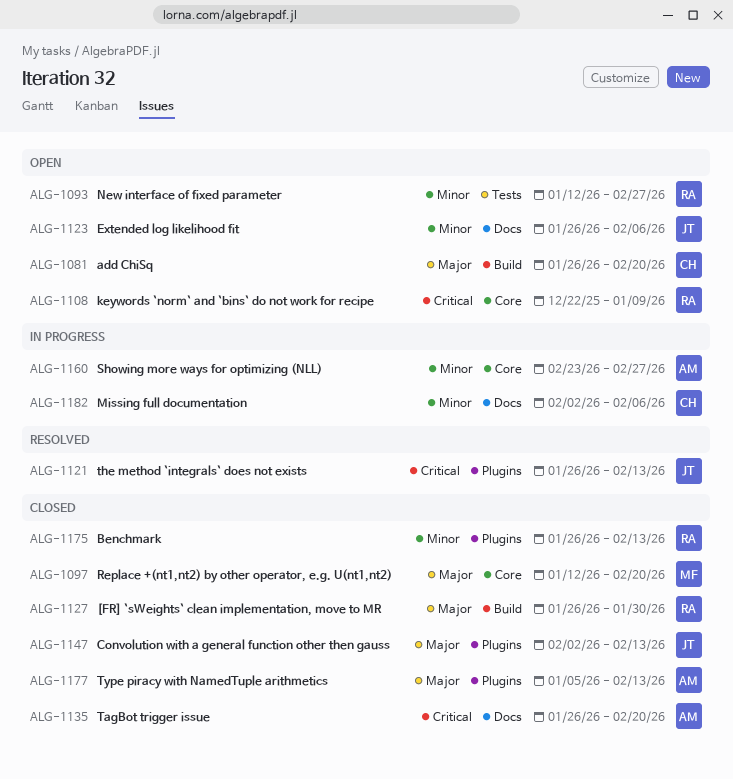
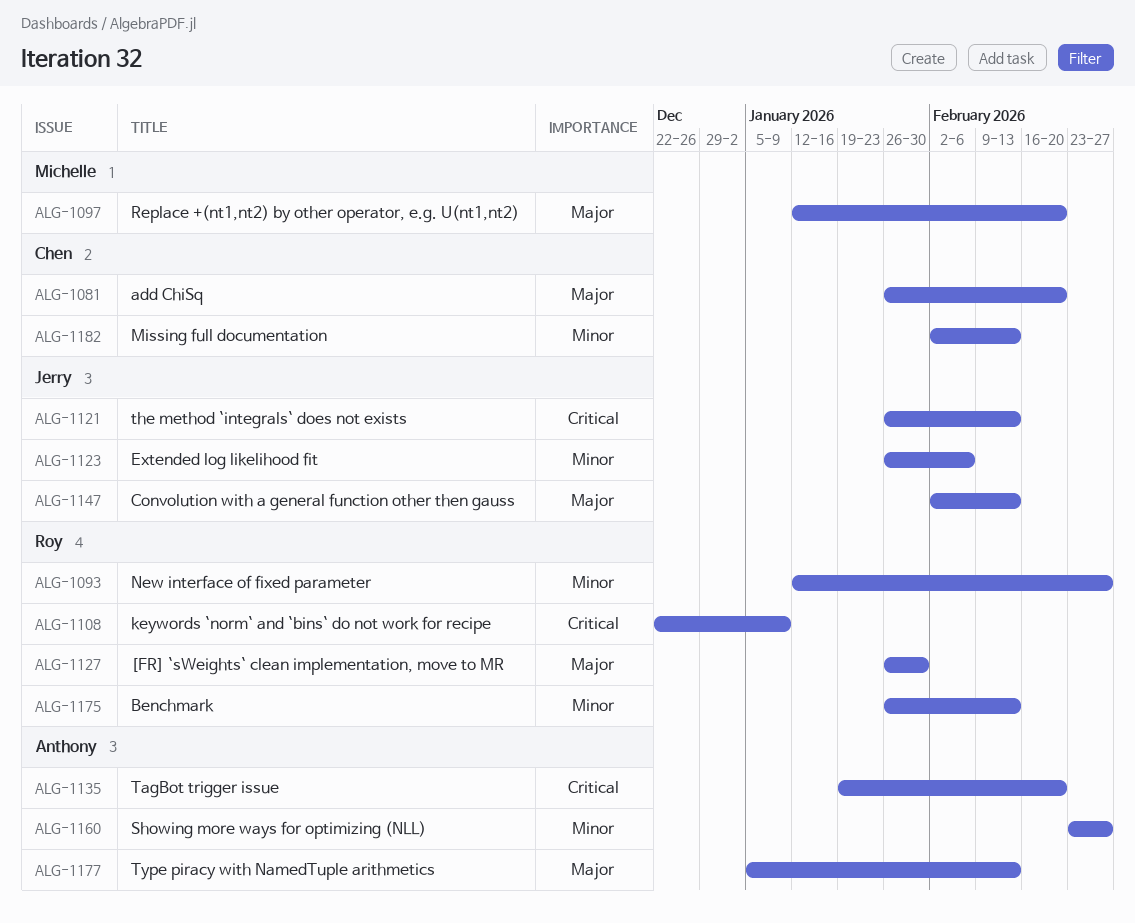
ALG-1135, start: Jan 26 -> Jan 19
ALG-1182, due: Feb 6 -> Feb 13

